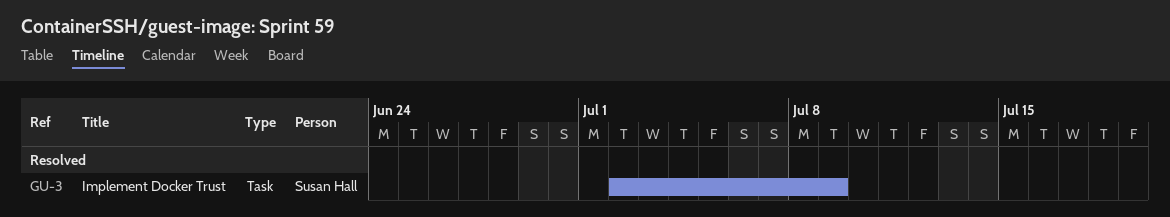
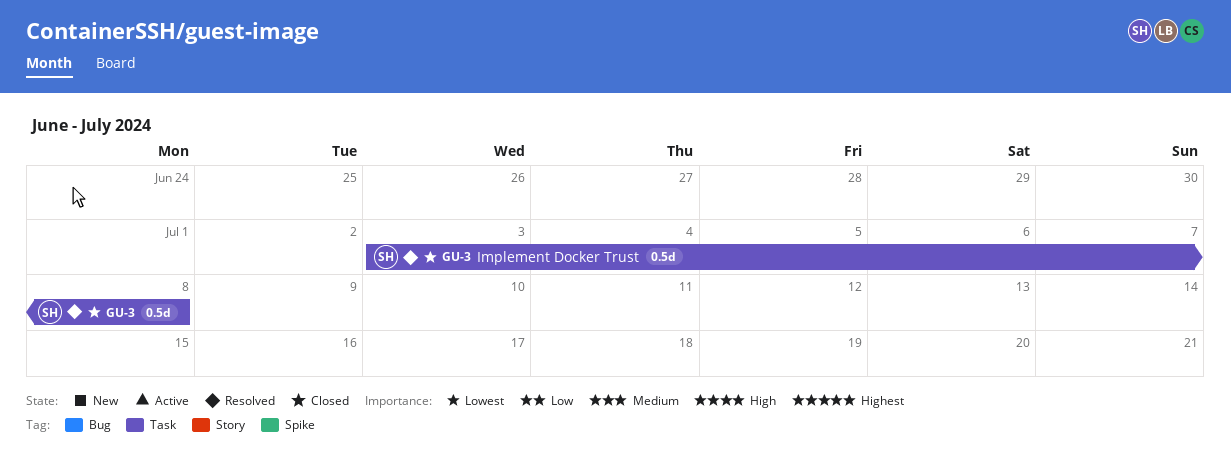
GU-3, start: Jul 2 -> Jul 3
GU-3, due: Jul 9 -> Jul 8

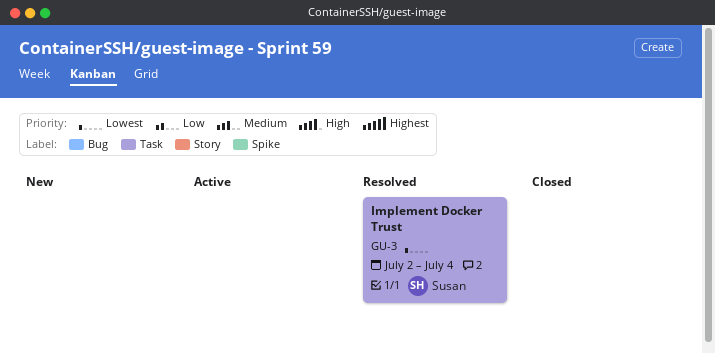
GU-3, start: Jul 3 -> Jul 2
GU-3, due: Jul 8 -> Jul 4

